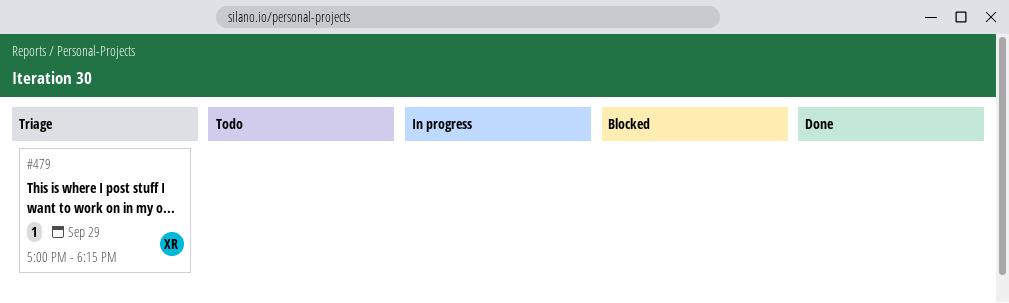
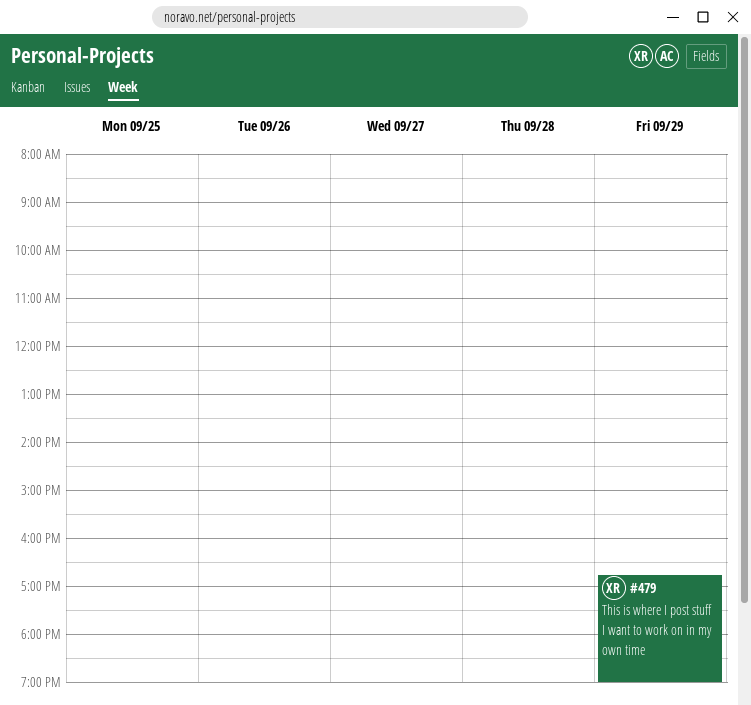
#479, begins: 17:00 -> 16:45
#479, ends: 18:15 -> 19:00

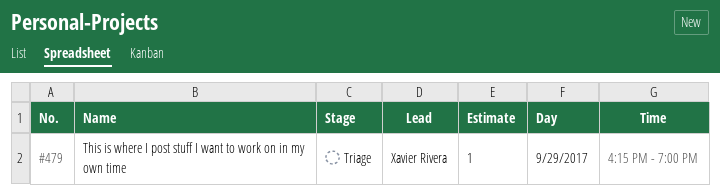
#479, begins: 16:45 -> 16:15

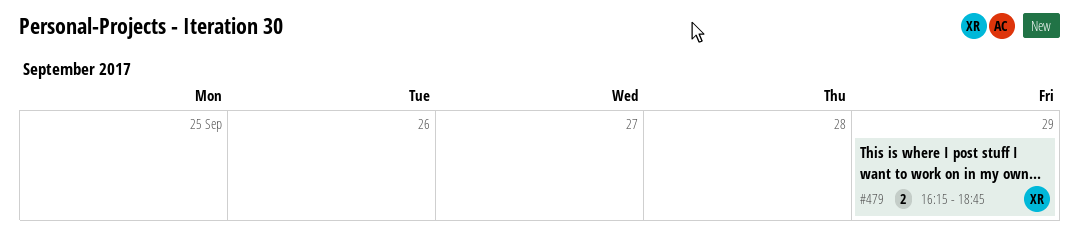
#479, estimate: 1 -> 2
#479, ends: 19:00 -> 18:45

